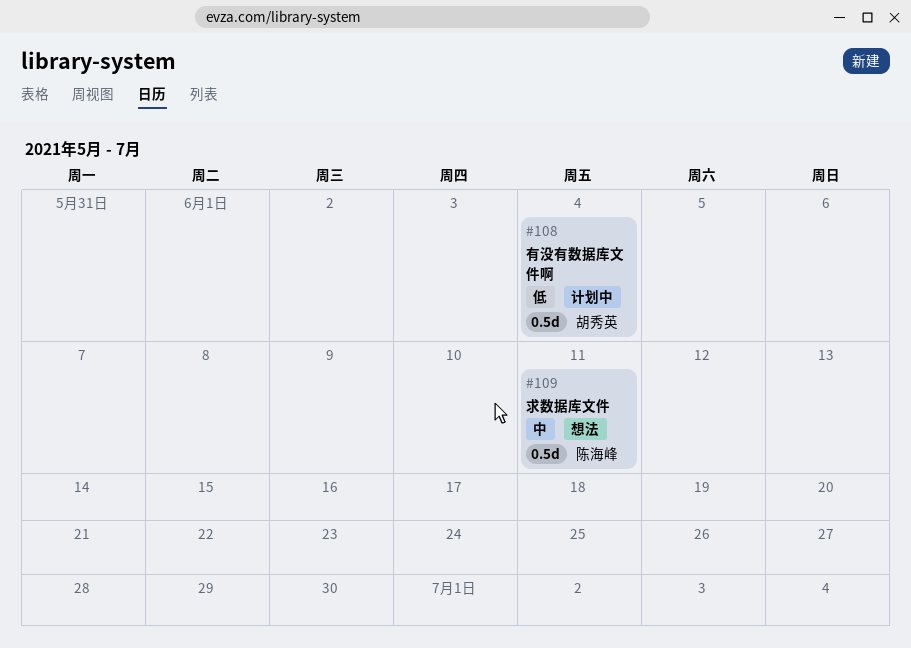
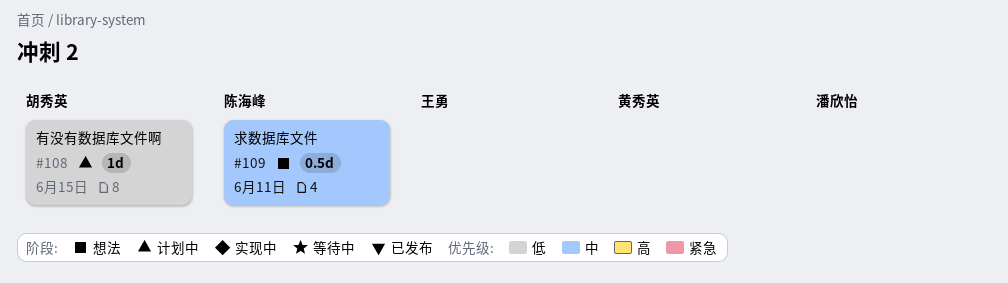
#108, estimate: 0.5d -> 1d
#108, due: Jun 4 -> Jun 15

